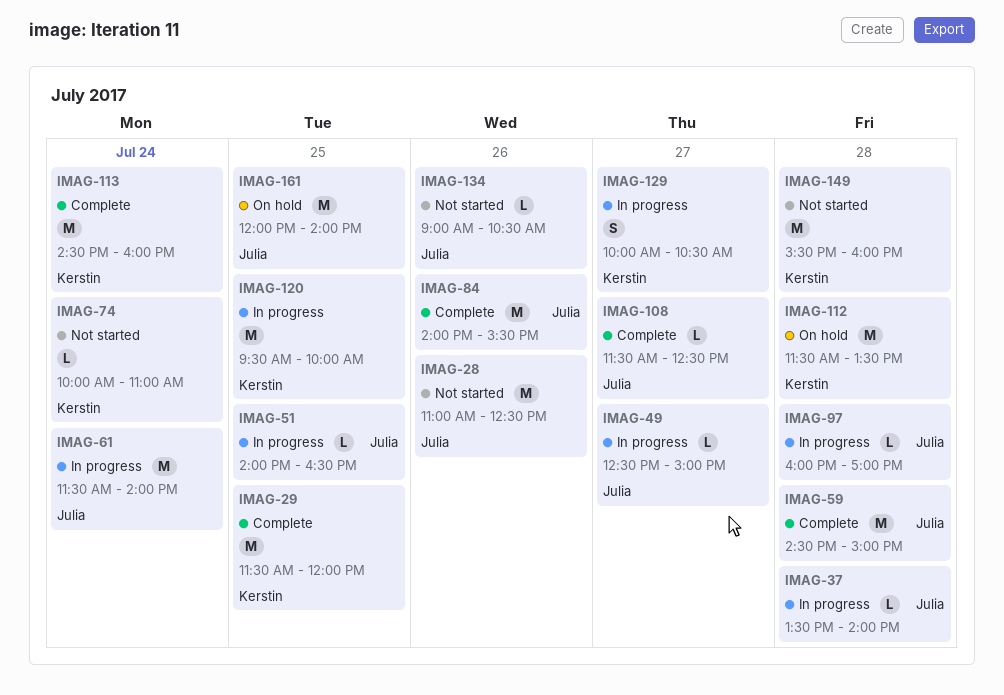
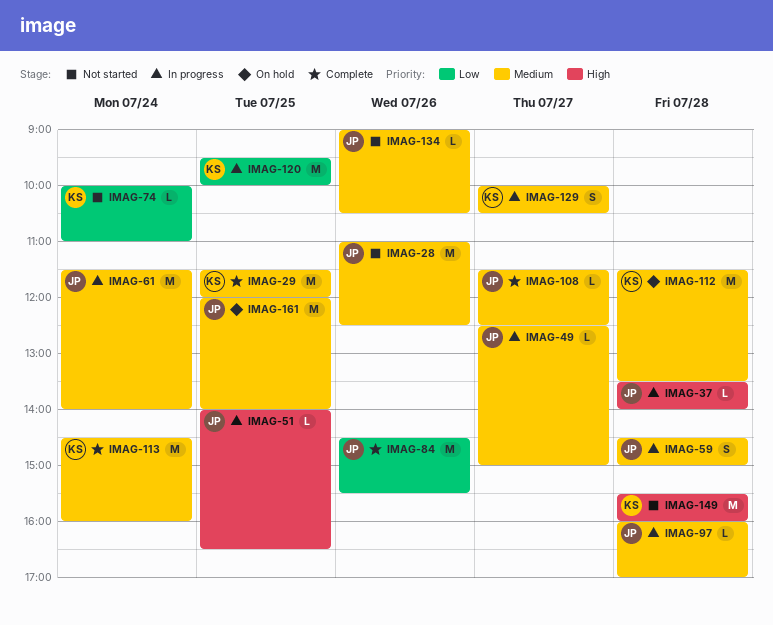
IMAG-59, status: Complete -> In progress
IMAG-59, estimate: M -> S
IMAG-84, begins: 14:00 -> 14:30

